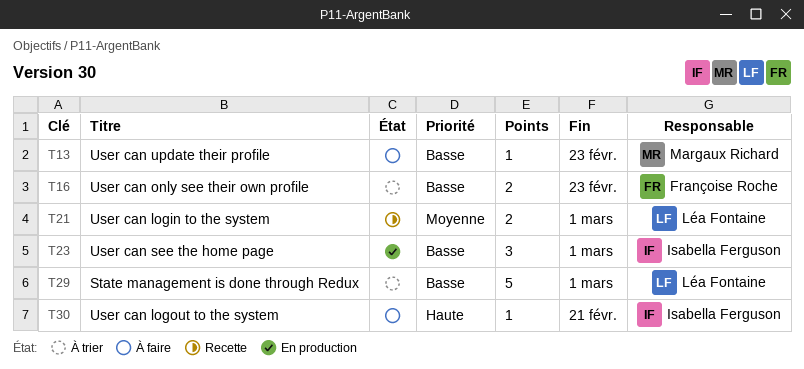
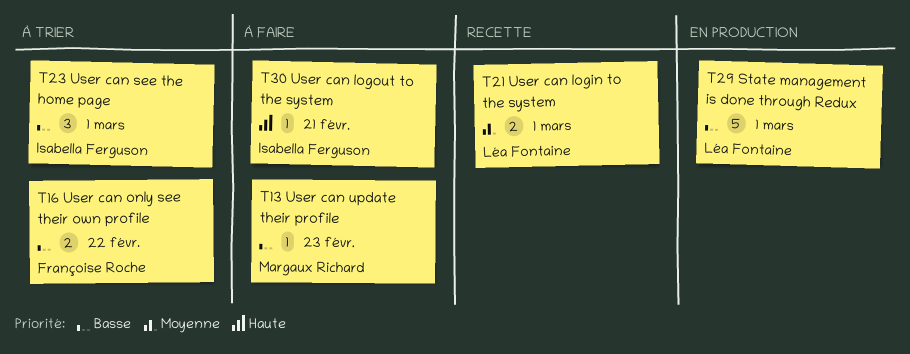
T16, due: Feb 23 -> Feb 22
T23, status: En production -> À trier
T29, status: À trier -> En production

